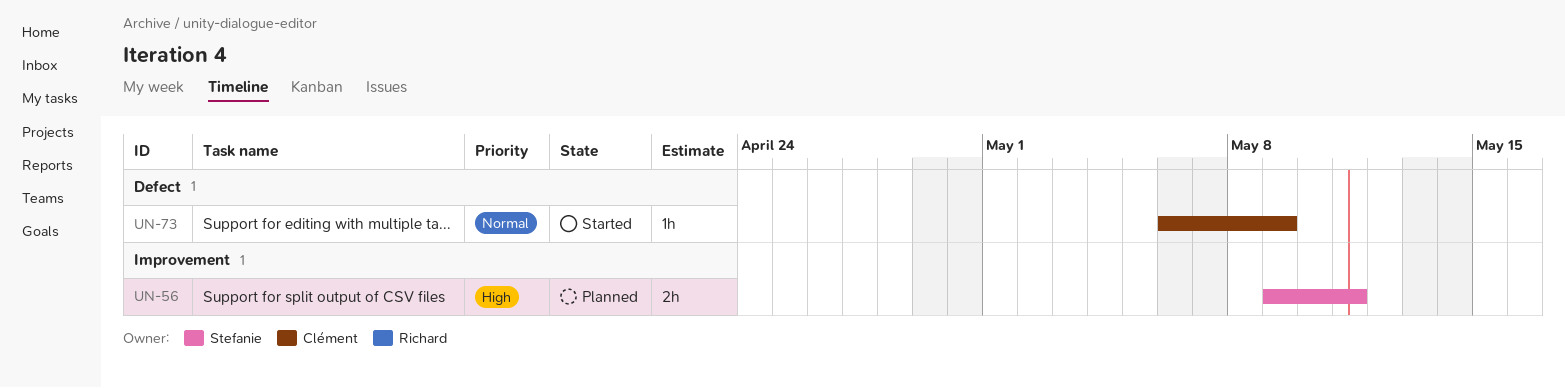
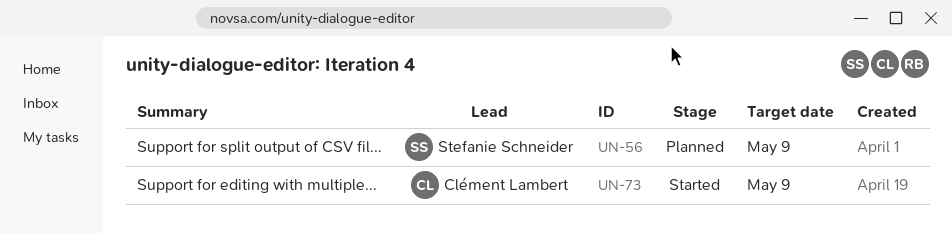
UN-56, due: May 11 -> May 9

